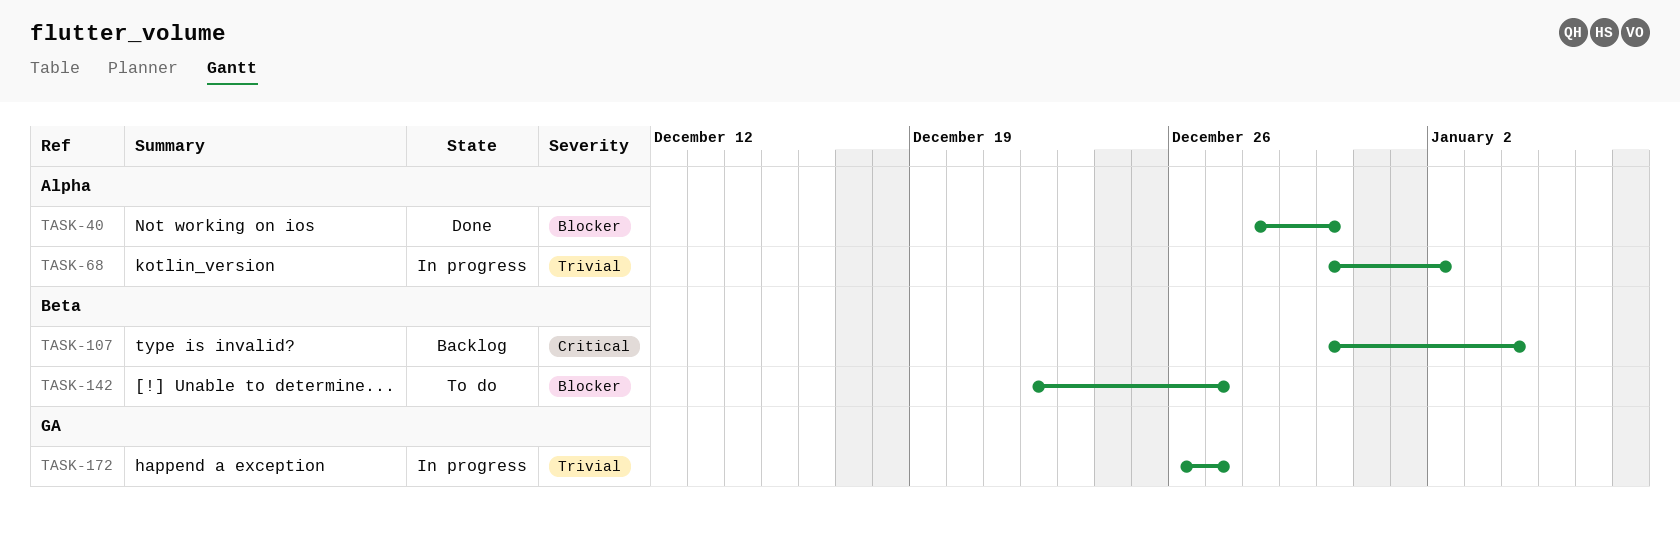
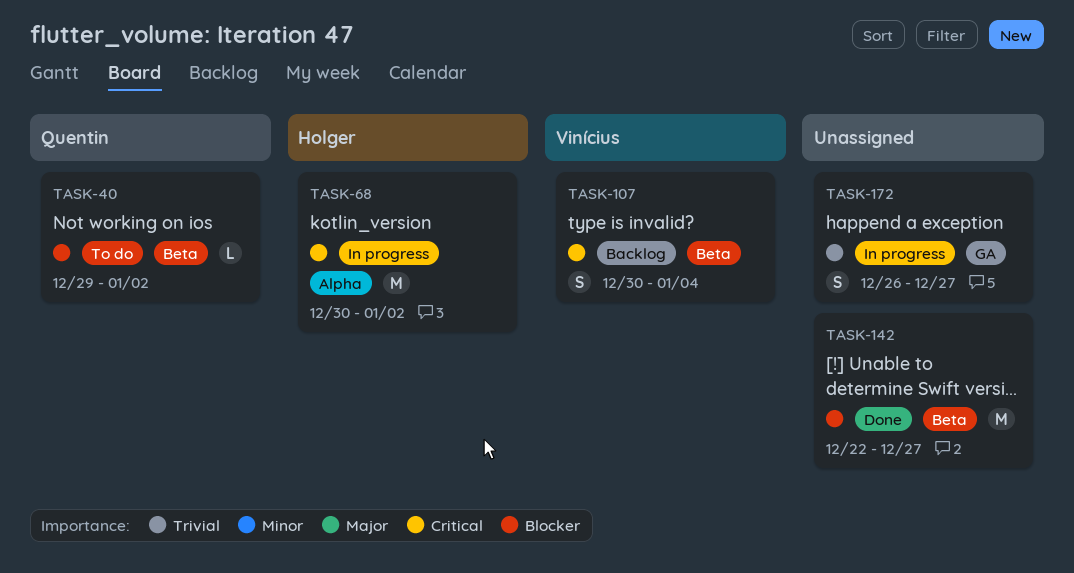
TASK-40, status: Done -> To do
TASK-40, label: Alpha -> Beta
TASK-40, start: Dec 28 -> Dec 29
TASK-40, due: Dec 30 -> Jan 2
TASK-68, priority: Trivial -> Critical
TASK-142, status: To do -> Done

